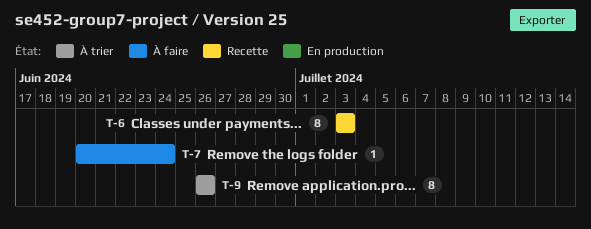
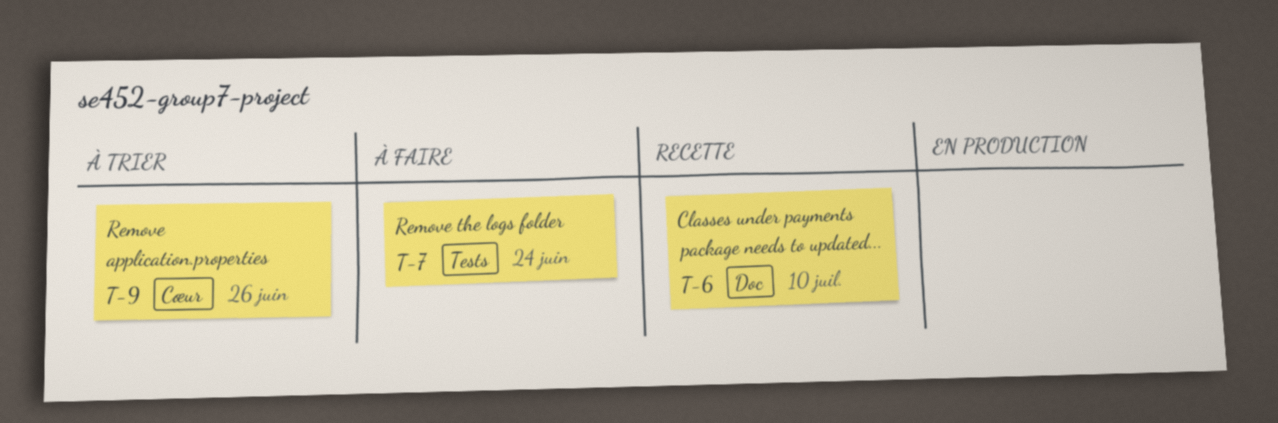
T-6, due: Jul 3 -> Jul 10

